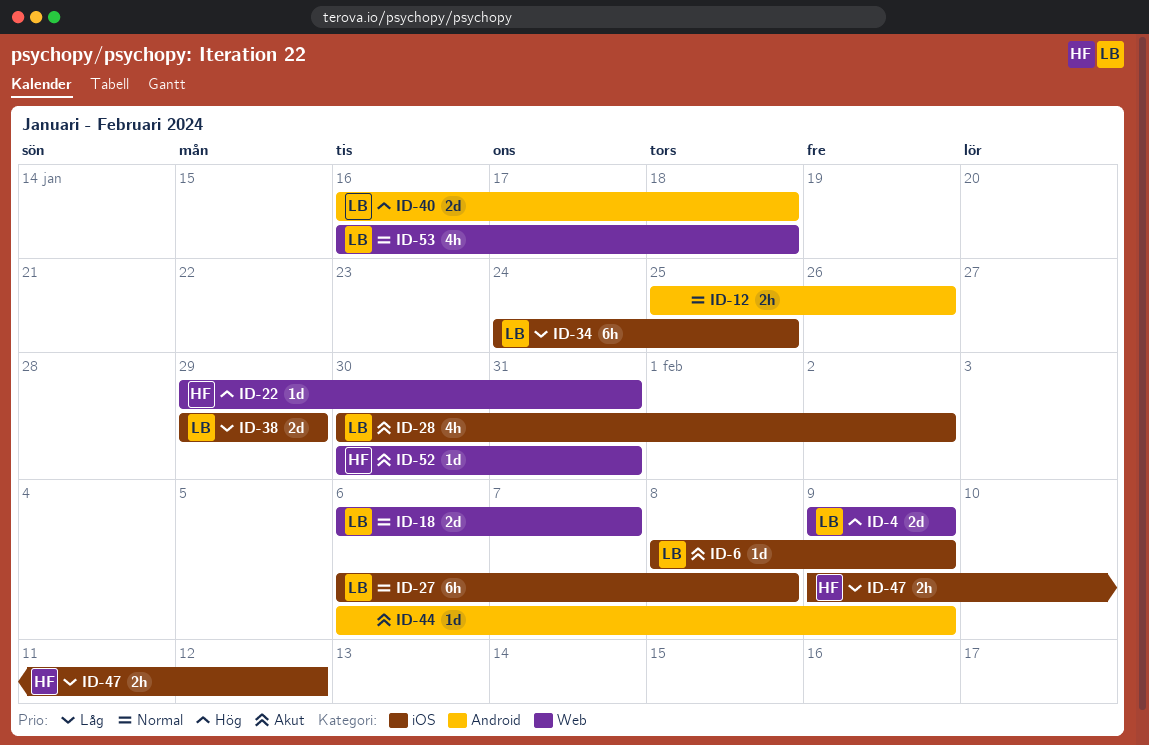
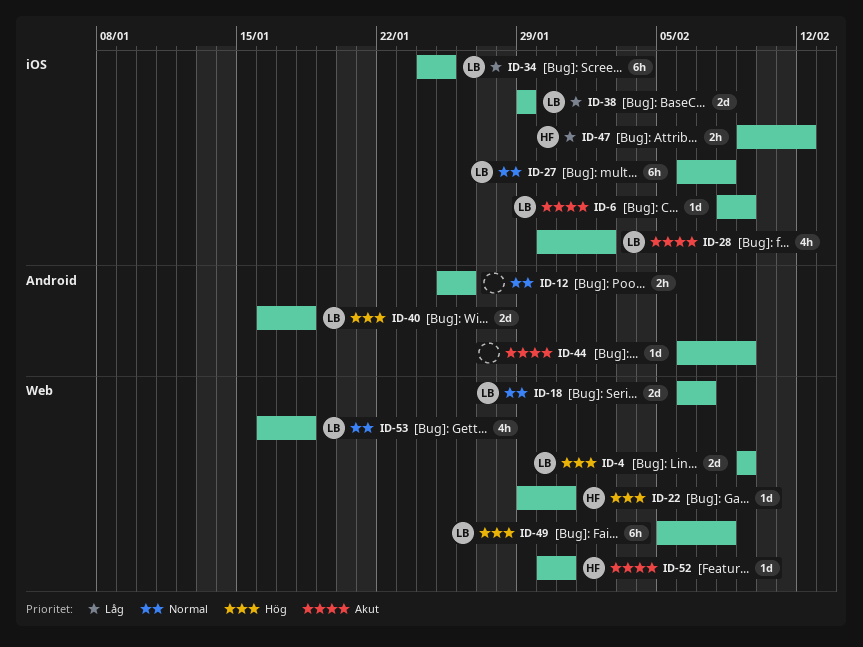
ID-49: none -> present

